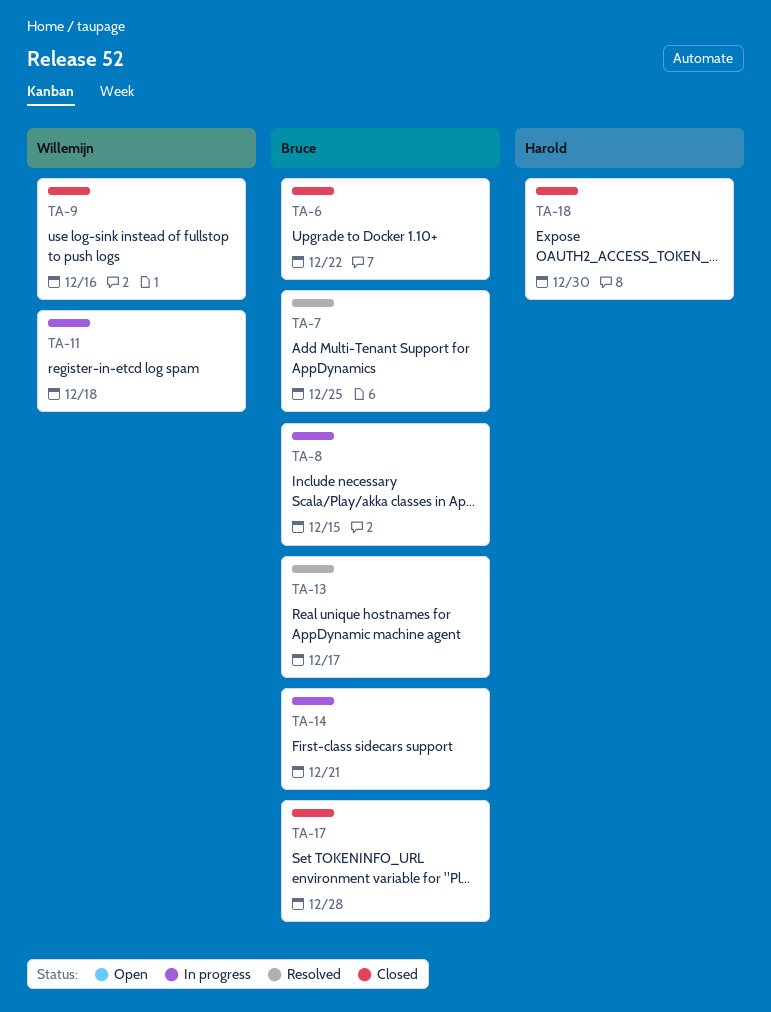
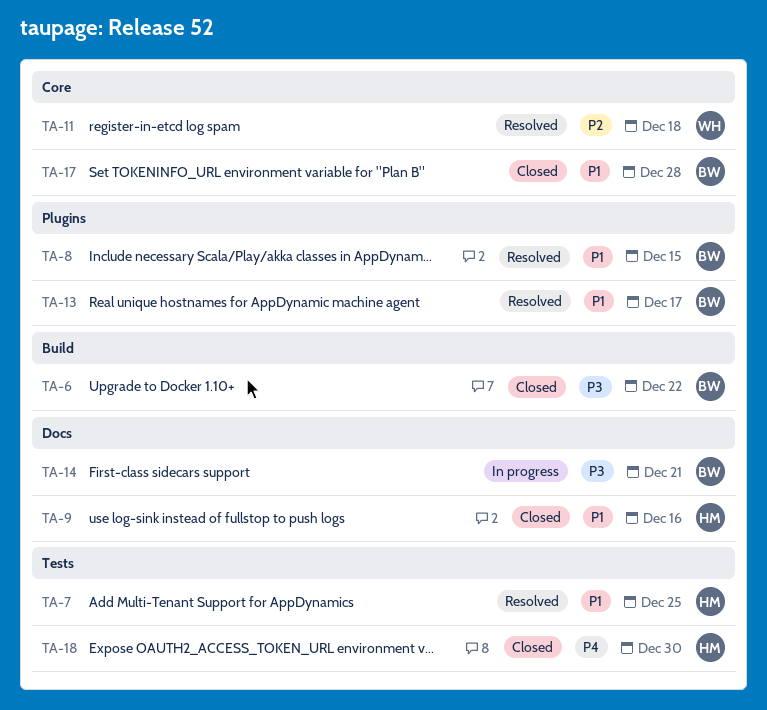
TA-7, owner: Bruce -> Harold
TA-8, status: In progress -> Resolved
TA-9, owner: Willemijn -> Harold
TA-11, status: In progress -> Resolved

